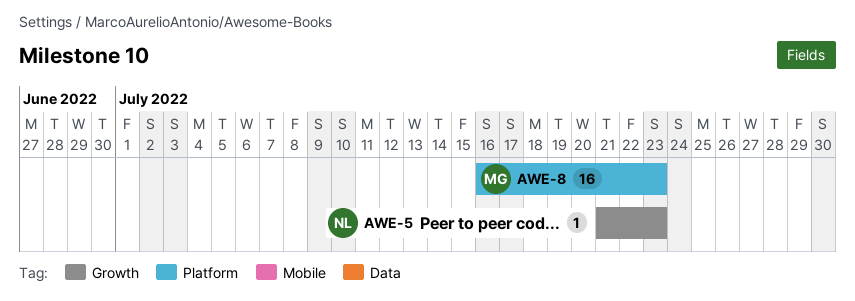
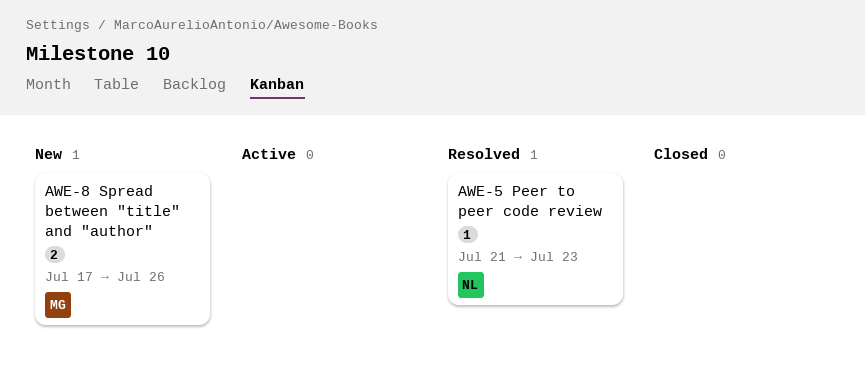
AWE-8, estimate: 16 -> 2
AWE-8, start: Jul 16 -> Jul 17
AWE-8, due: Jul 23 -> Jul 26

